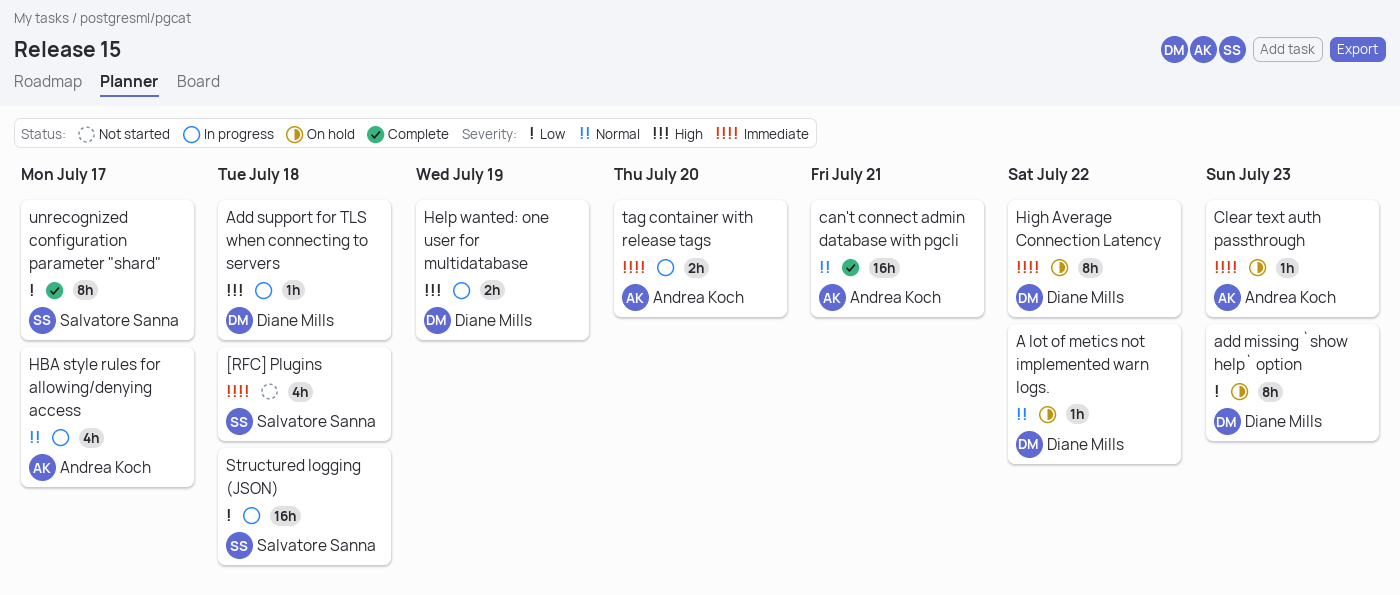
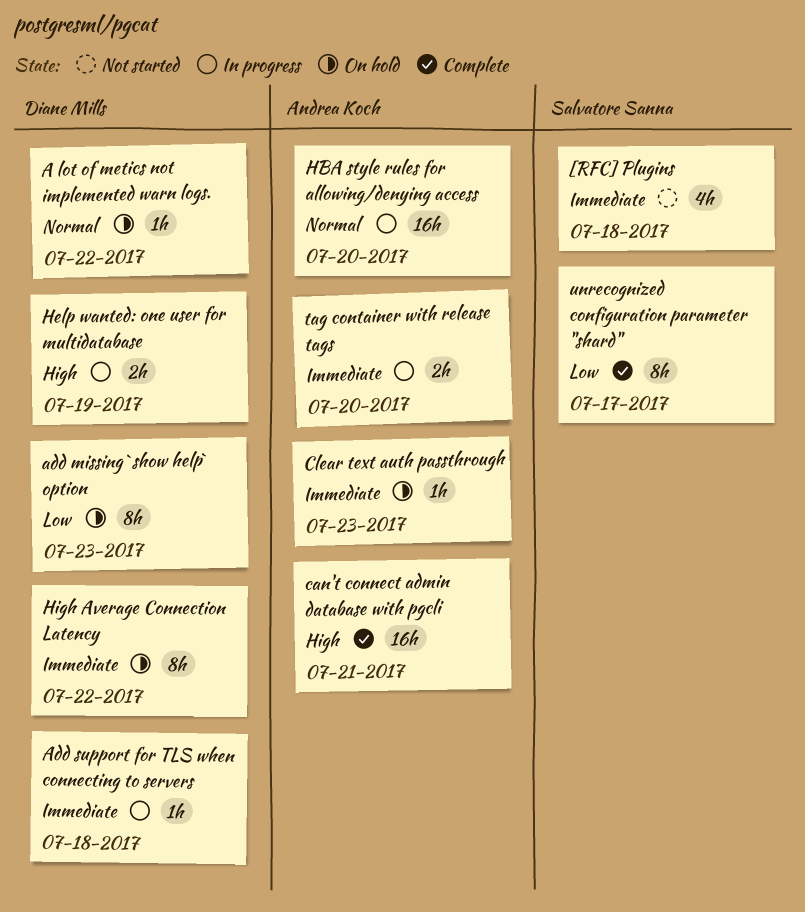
Add support for TLS when connecting to servers, priority: High -> Immediate
can't connect admin database with pgcli, priority: Normal -> High
HBA style rules for allowing/denying access, estimate: 4h -> 16h
HBA style rules for allowing/denying access, due: Jul 17 -> Jul 20
Structured logging (JSON): present -> none

